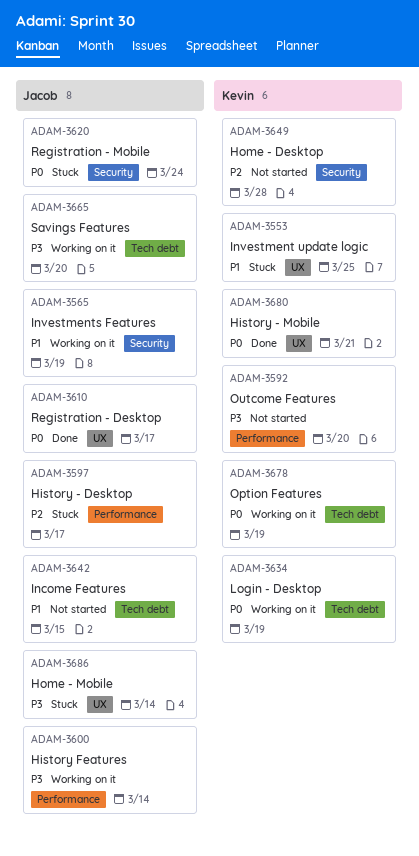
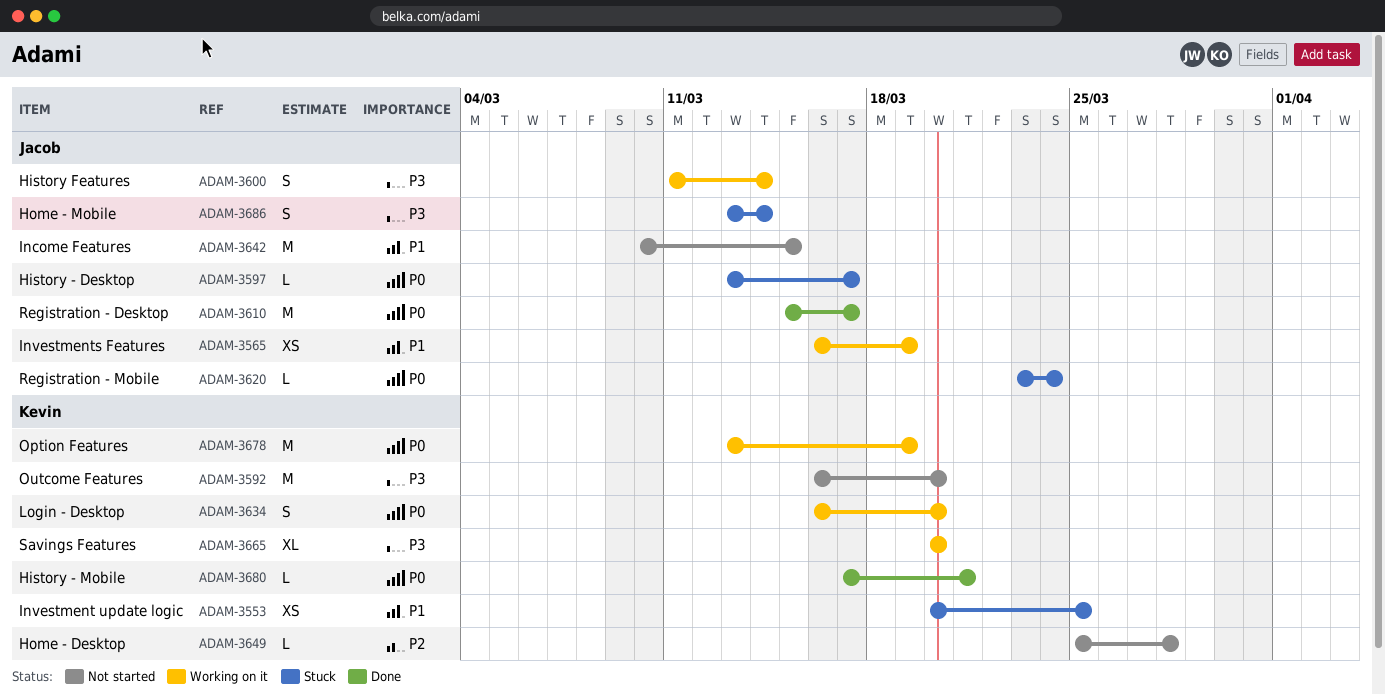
ADAM-3597, priority: P2 -> P0
ADAM-3634, due: Mar 19 -> Mar 20
ADAM-3665, owner: Jacob -> Kevin

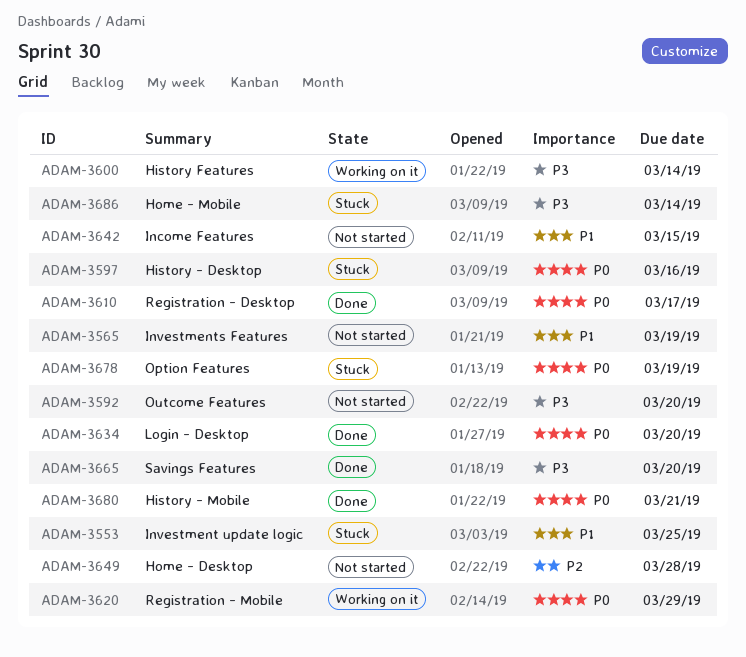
ADAM-3565, status: Working on it -> Not started
ADAM-3597, due: Mar 17 -> Mar 16
ADAM-3620, status: Stuck -> Working on it
ADAM-3620, due: Mar 24 -> Mar 29
ADAM-3634, status: Working on it -> Done
ADAM-3665, status: Working on it -> Done
ADAM-3678, status: Working on it -> Stuck

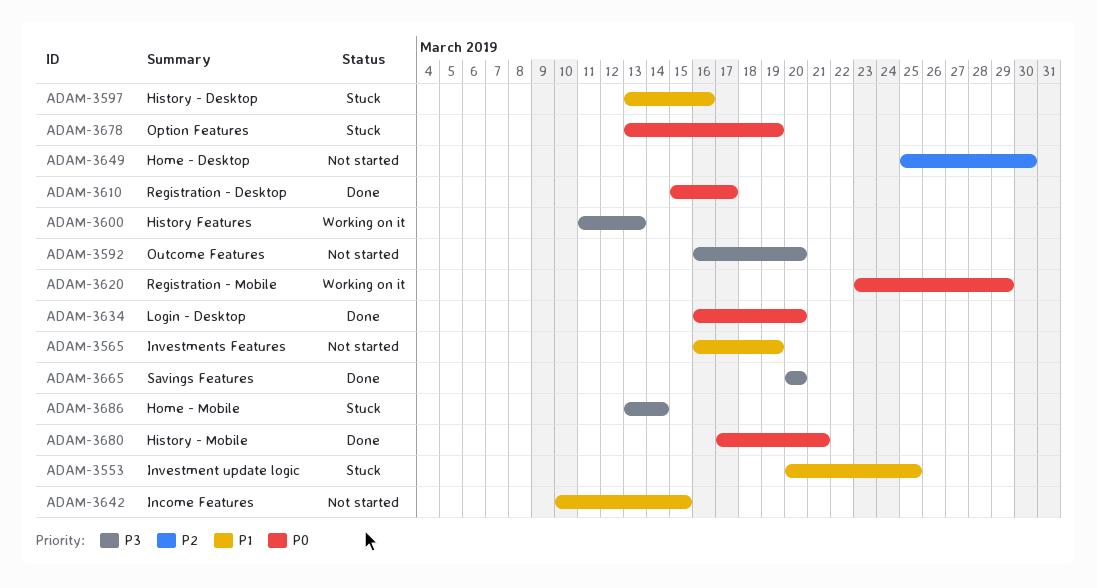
ADAM-3597, priority: P0 -> P1
ADAM-3600, due: Mar 14 -> Mar 13
ADAM-3649, due: Mar 28 -> Mar 30

